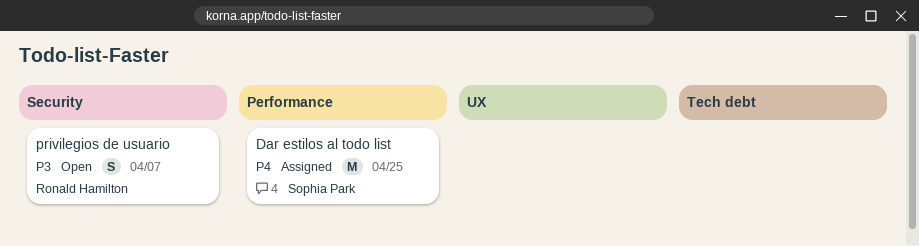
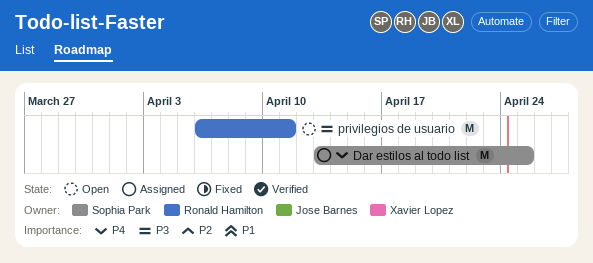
privilegios de usuario, estimate: S -> M
privilegios de usuario, due: Apr 7 -> Apr 11

